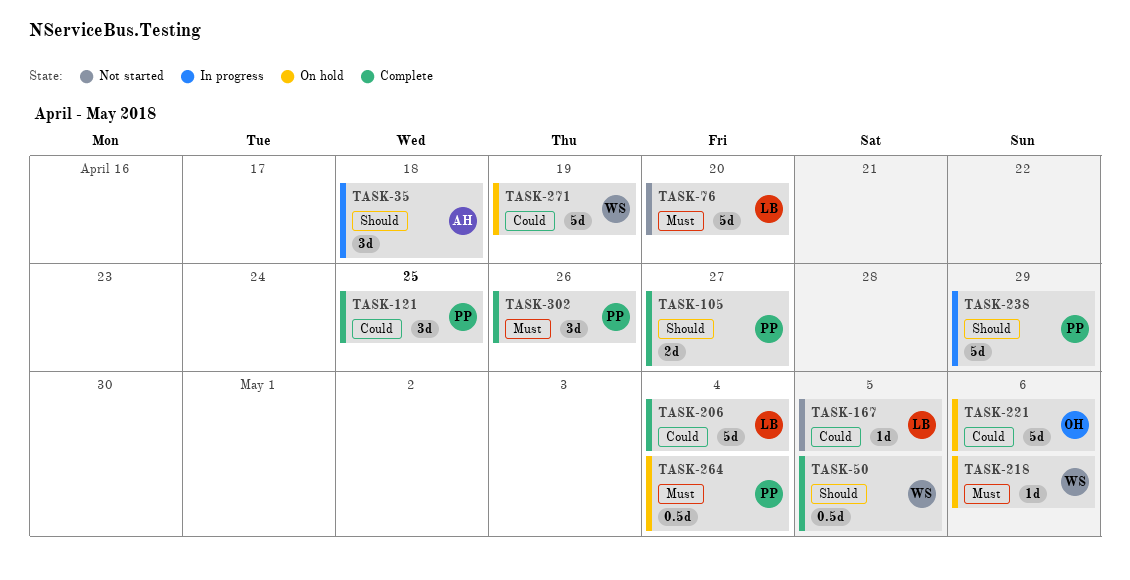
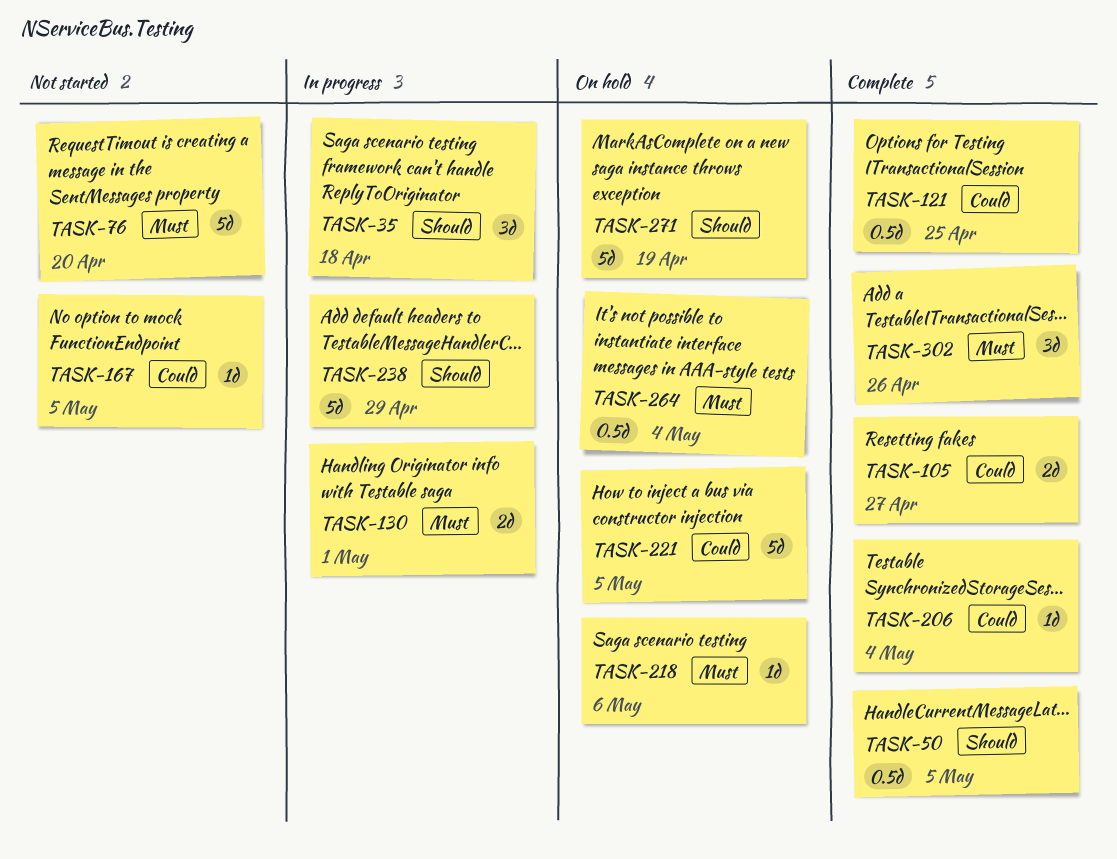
TASK-105, priority: Should -> Could
TASK-121, estimate: 3d -> 0.5d
TASK-130: none -> present
TASK-206, estimate: 5d -> 1d
TASK-221, due: May 6 -> May 5
TASK-271, priority: Could -> Should

